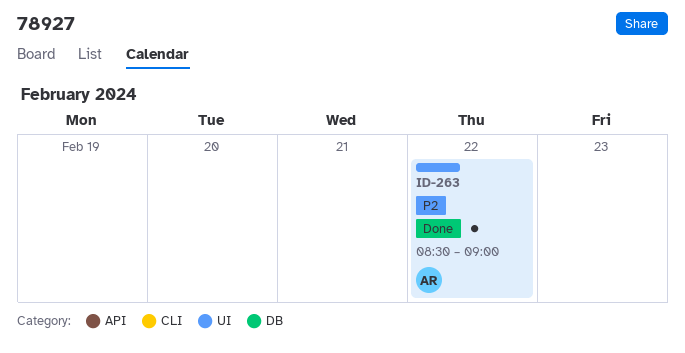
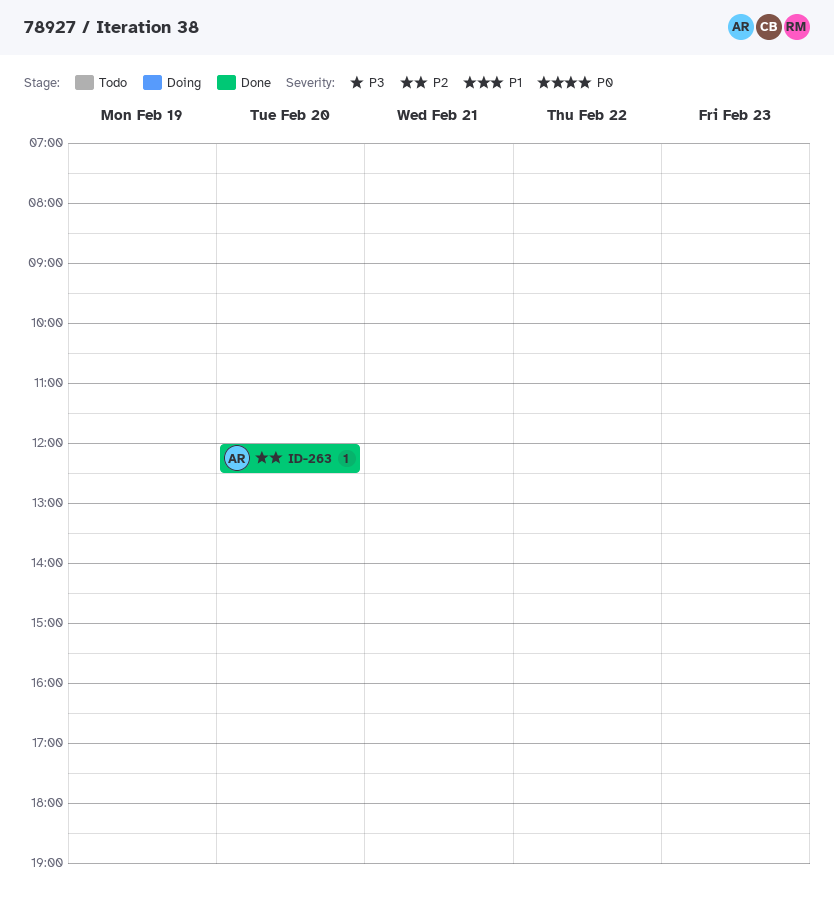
ID-263, day: Feb 22 -> Feb 20
ID-263, begins: 08:30 -> 12:00
ID-263, ends: 09:00 -> 12:30

